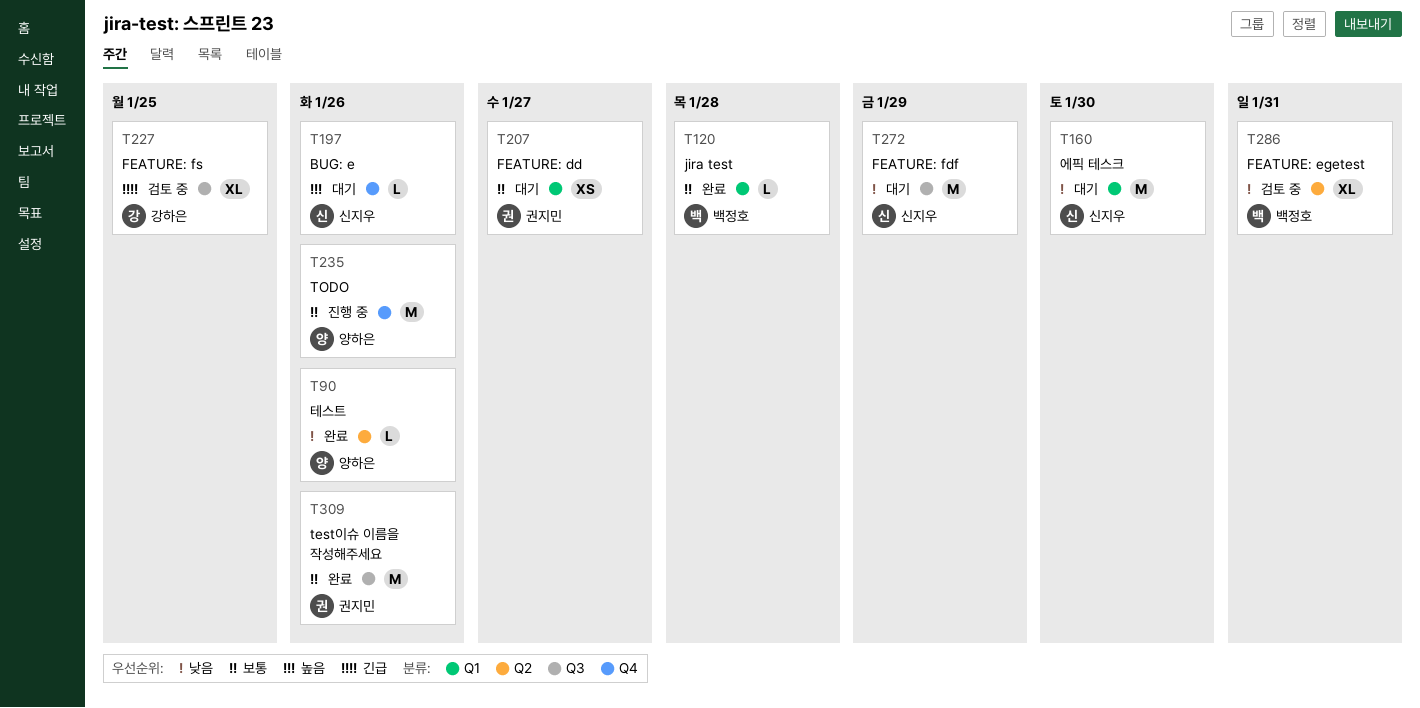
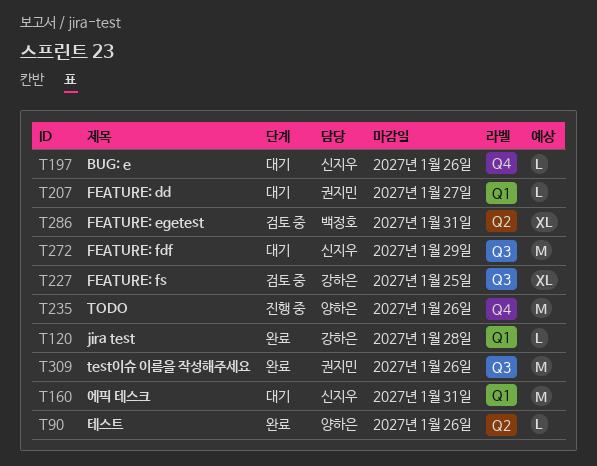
T120, owner: 백정호 -> 강하은
T160, due: Jan 30 -> Jan 31
T207, estimate: XS -> L

